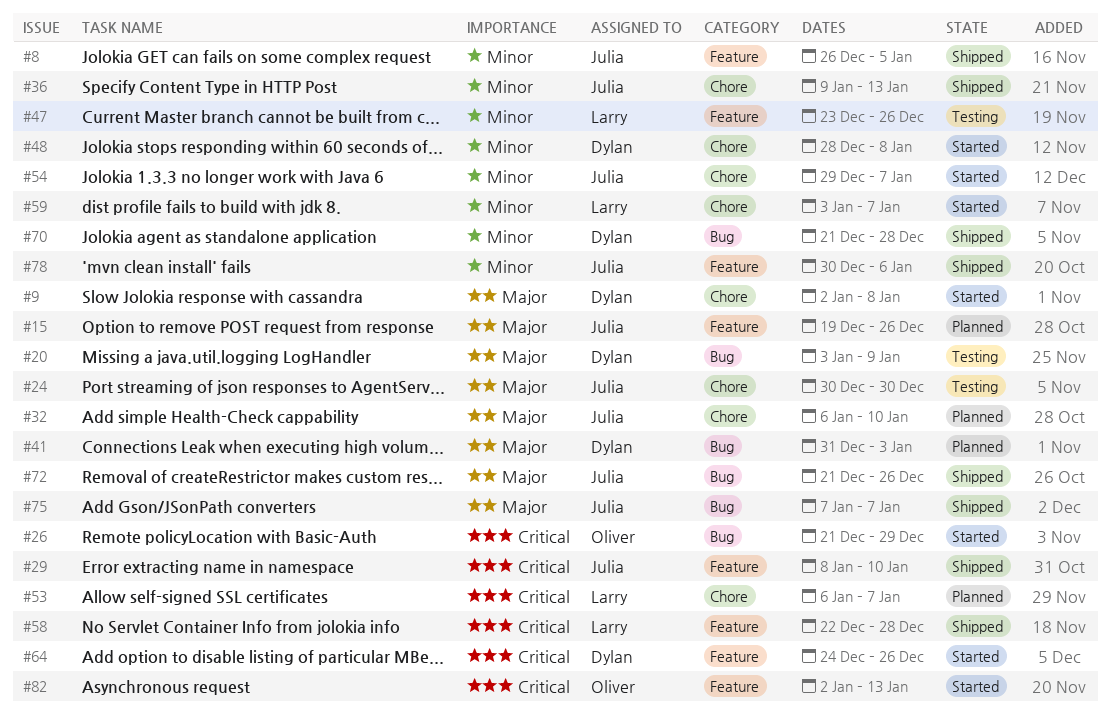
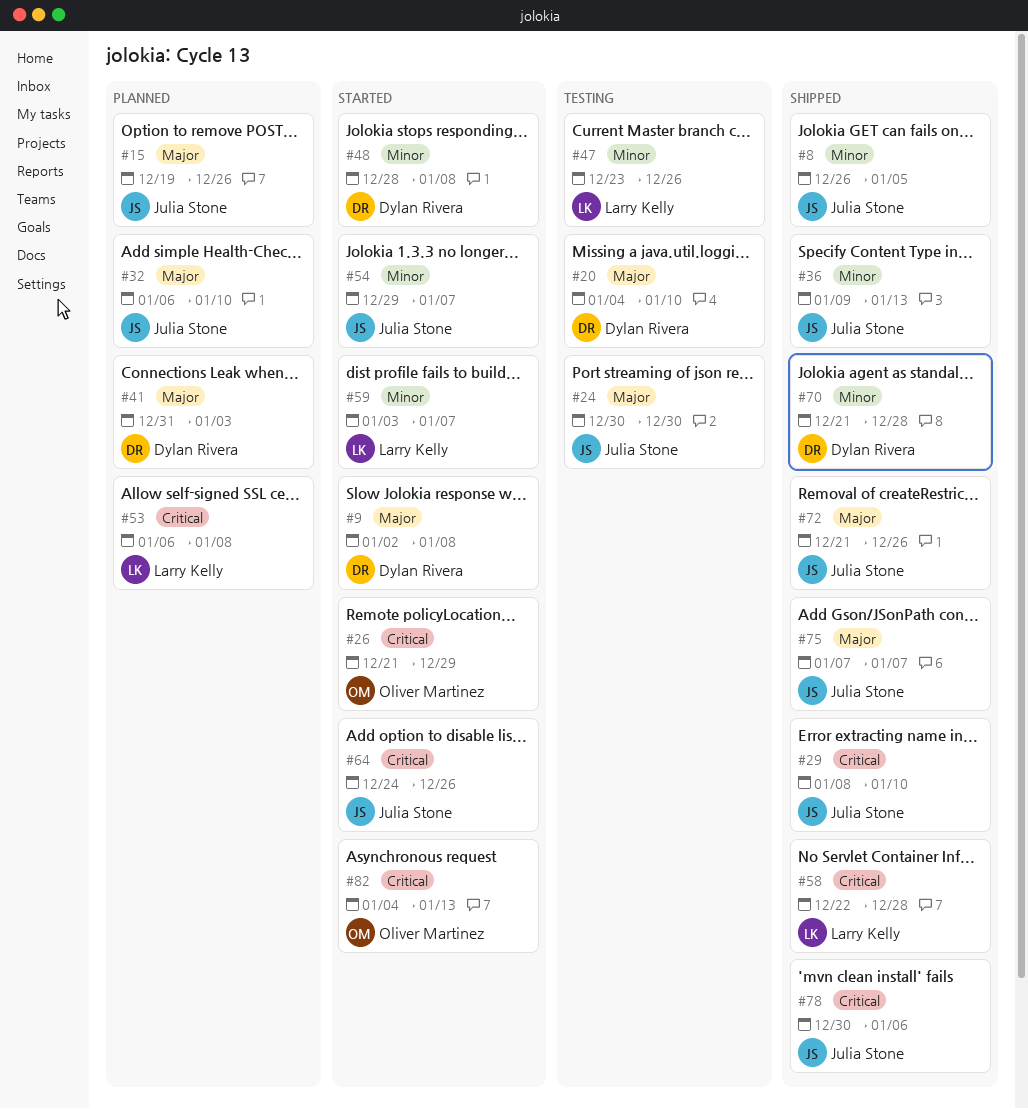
#20, start: Jan 3 -> Jan 4
#20, due: Jan 9 -> Jan 10
#53, due: Jan 7 -> Jan 8
#64, owner: Dylan Rivera -> Julia Stone
#78, priority: Minor -> Critical
#82, start: Jan 2 -> Jan 4

